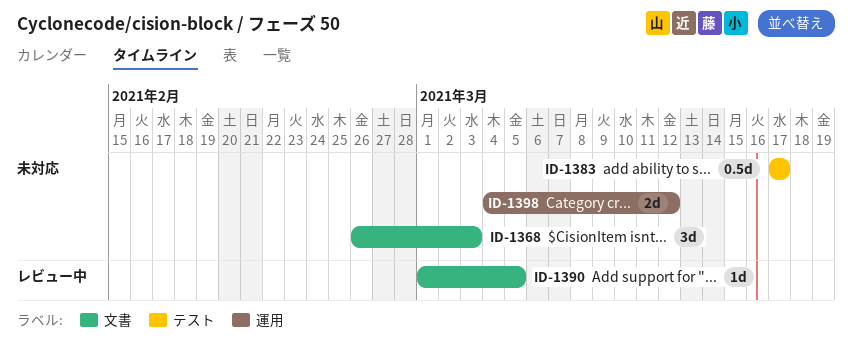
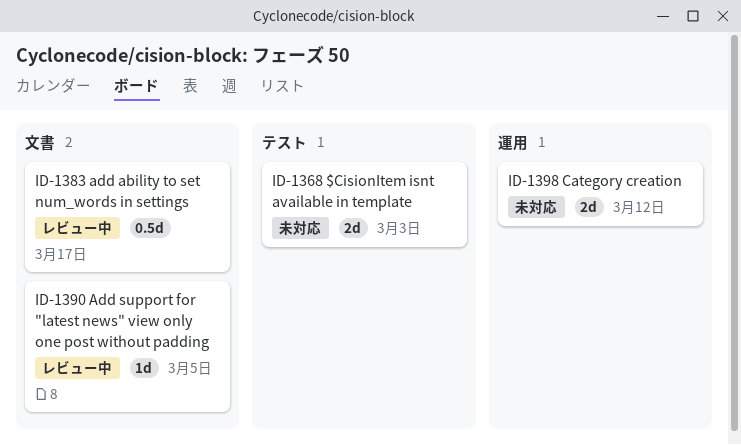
ID-1368, label: 文書 -> テスト
ID-1368, estimate: 3d -> 2d
ID-1383, status: 未対応 -> レビュー中
ID-1383, label: テスト -> 文書

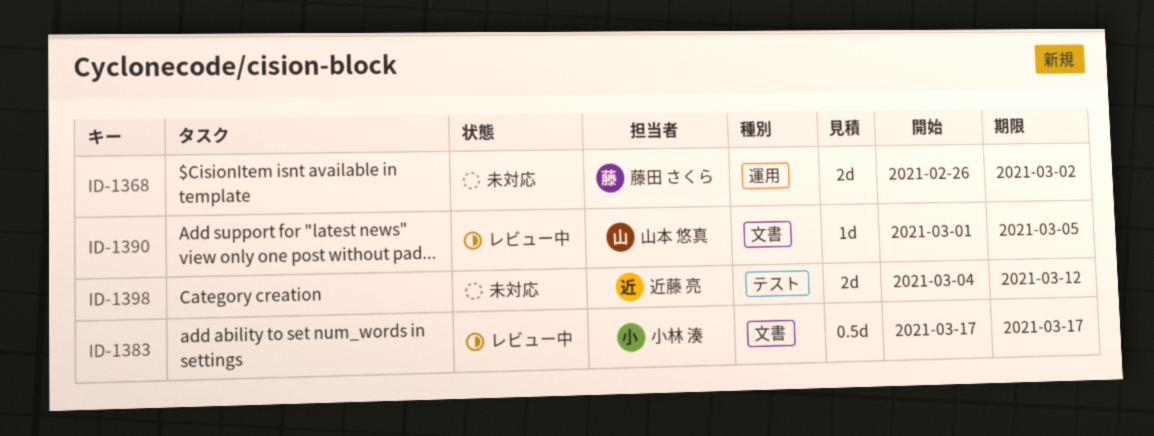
ID-1368, label: テスト -> 運用
ID-1368, due: Mar 3 -> Mar 2
ID-1398, label: 運用 -> テスト

